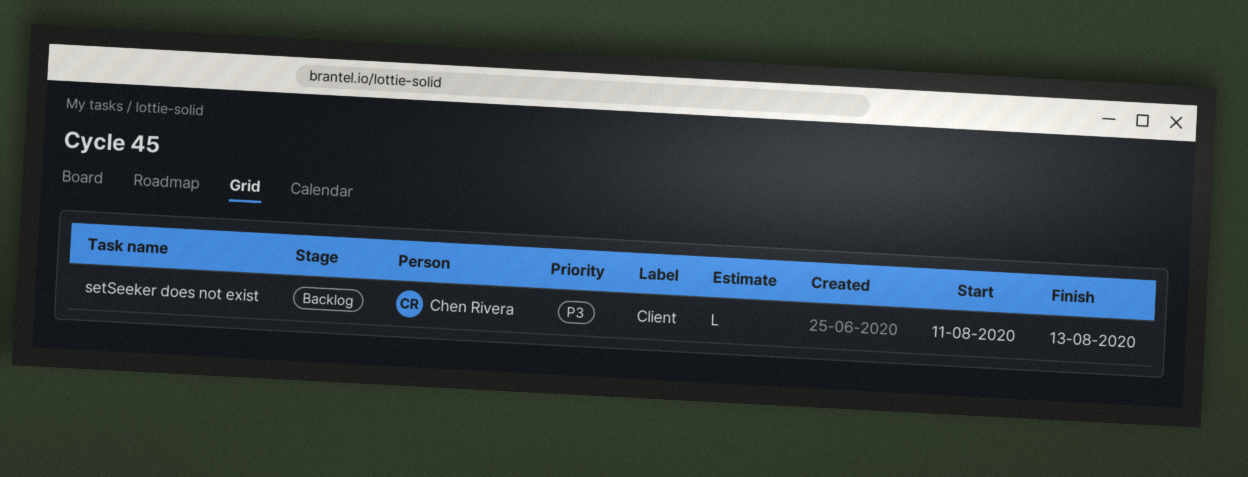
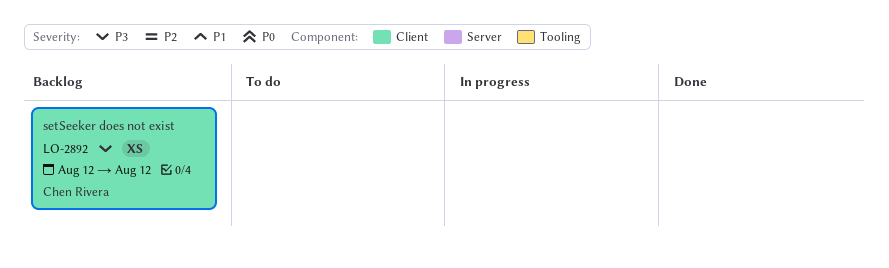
setSeeker does not exist, estimate: L -> XS
setSeeker does not exist, start: Aug 11 -> Aug 12
setSeeker does not exist, due: Aug 13 -> Aug 12

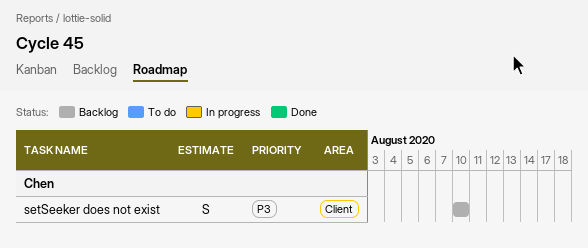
setSeeker does not exist, estimate: XS -> S
setSeeker does not exist, start: Aug 12 -> Aug 10
setSeeker does not exist, due: Aug 12 -> Aug 10

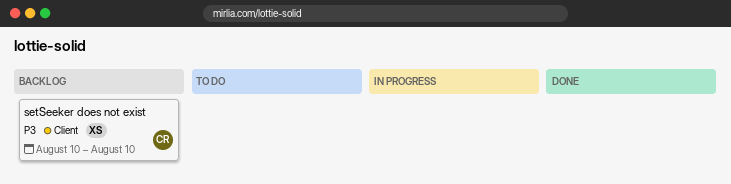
setSeeker does not exist, estimate: S -> XS

